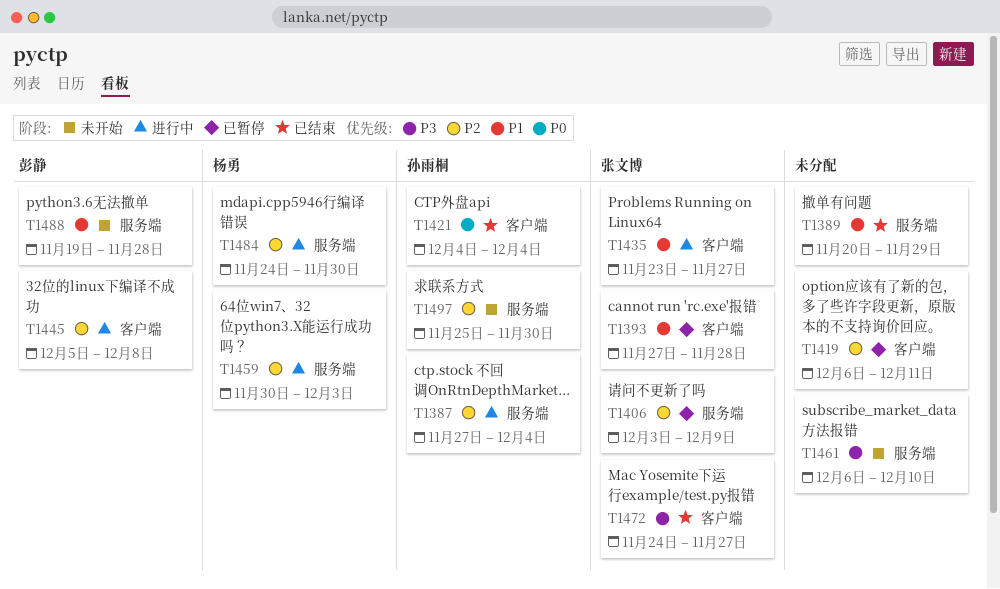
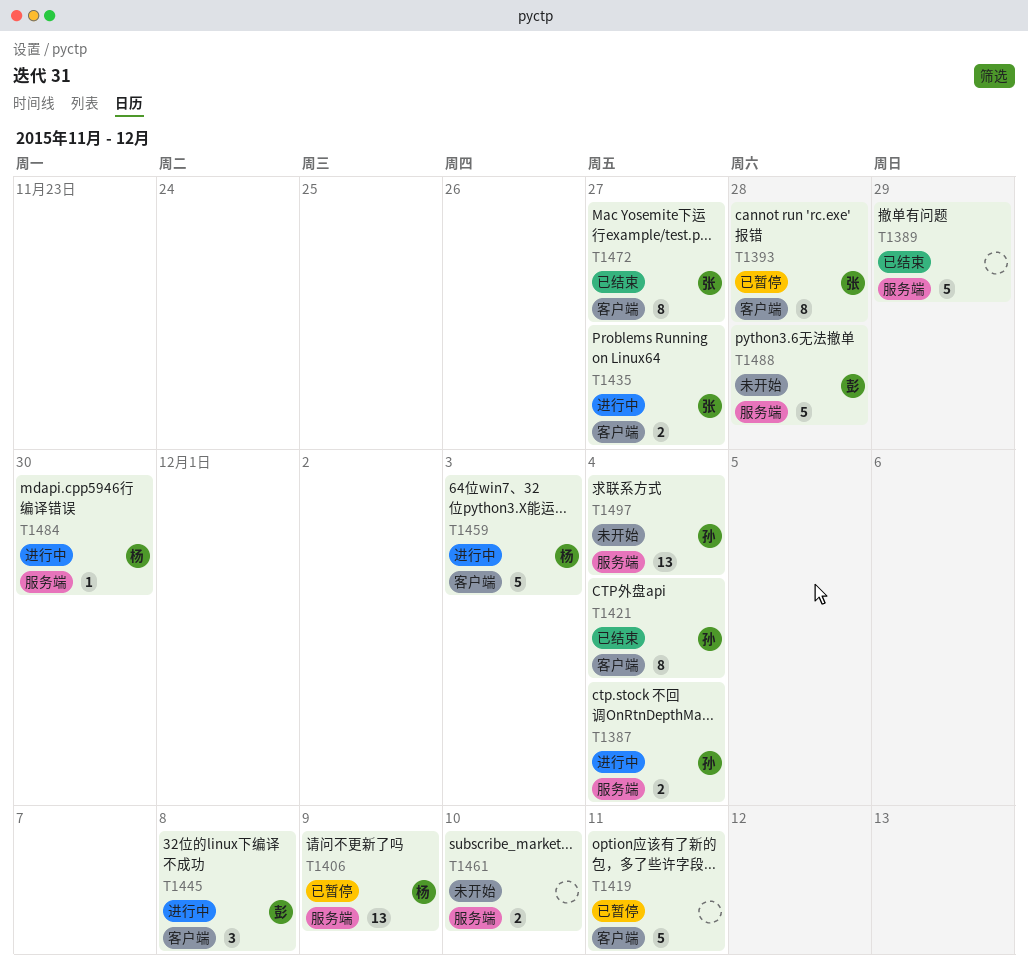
T1406, owner: 张文博 -> 杨勇
T1459, label: 服务端 -> 客户端
T1497, due: Nov 30 -> Dec 4

